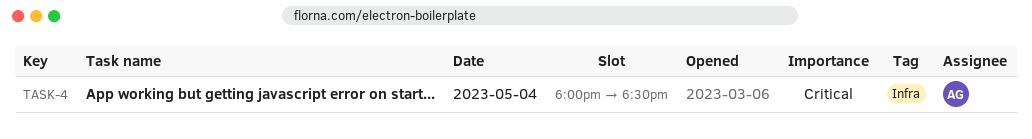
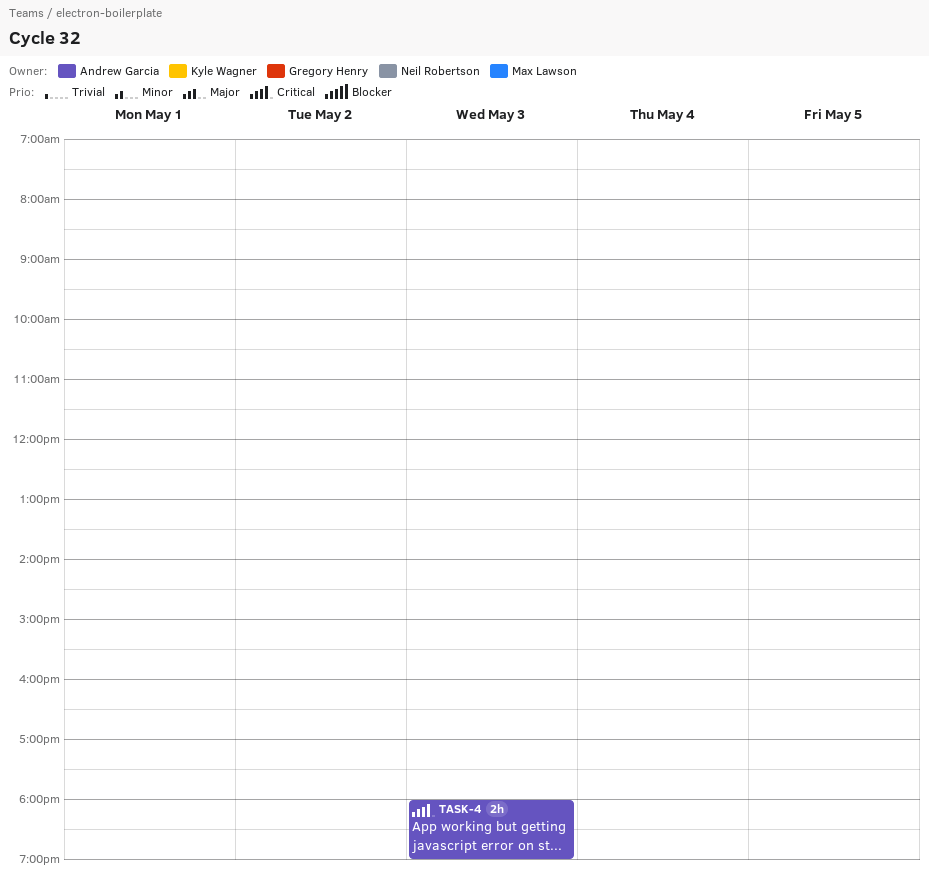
TASK-4, day: May 4 -> May 3
TASK-4, ends: 18:30 -> 19:00

